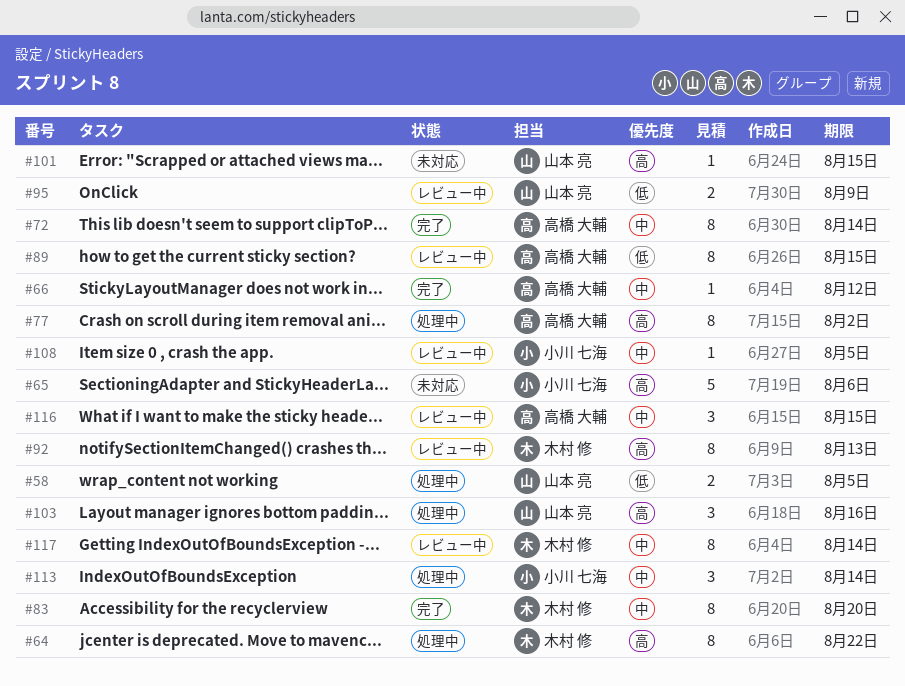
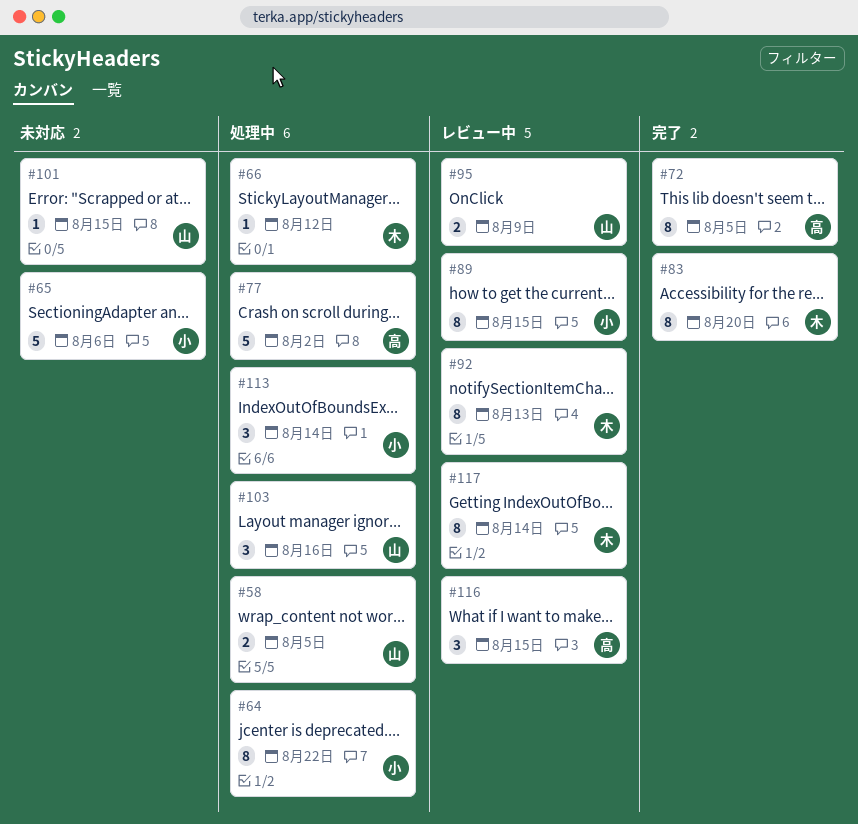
#64, owner: 木村 修 -> 小川 七海
#66, status: 完了 -> 処理中
#66, owner: 高橋 大輔 -> 木村 修
#72, due: Aug 14 -> Aug 5
#77, estimate: 8 -> 5
#89, owner: 高橋 大輔 -> 小川 七海
#108: present -> none

